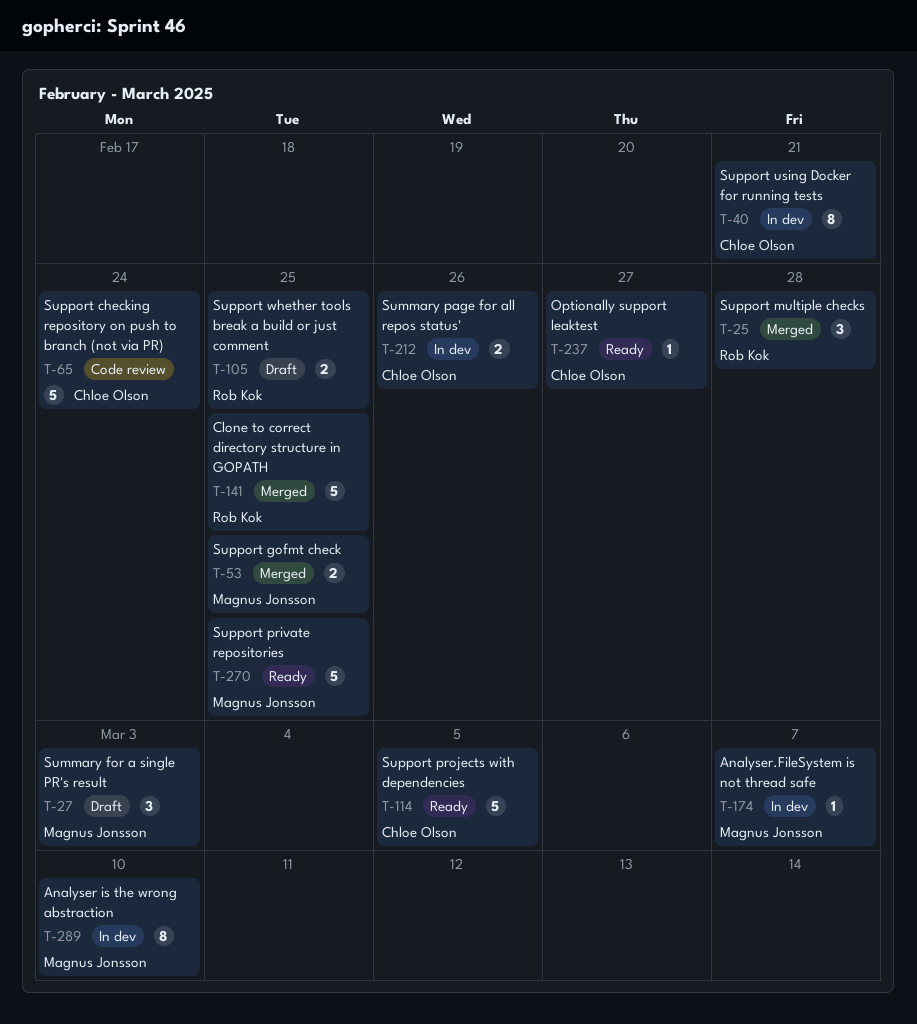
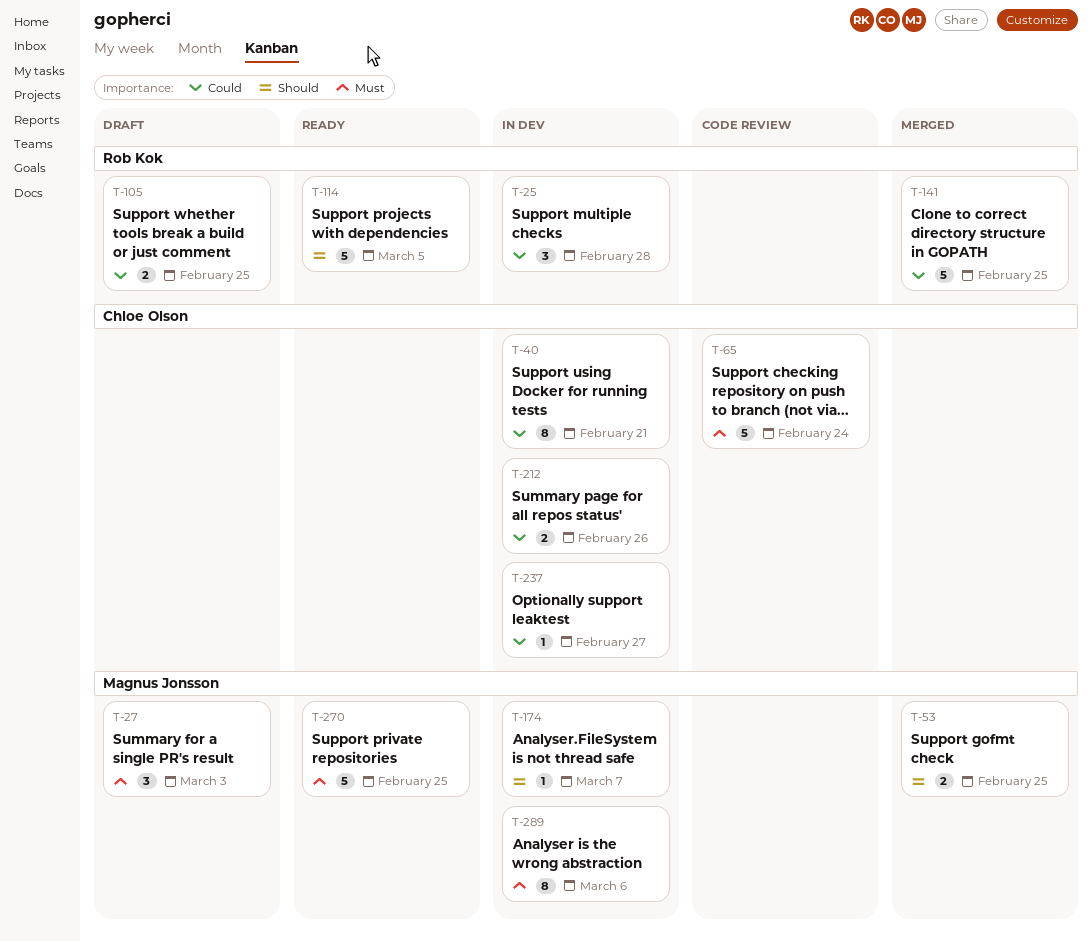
T-25, status: Merged -> In dev
T-114, owner: Chloe Olson -> Rob Kok
T-237, status: Ready -> In dev
T-289, due: Mar 10 -> Mar 6

